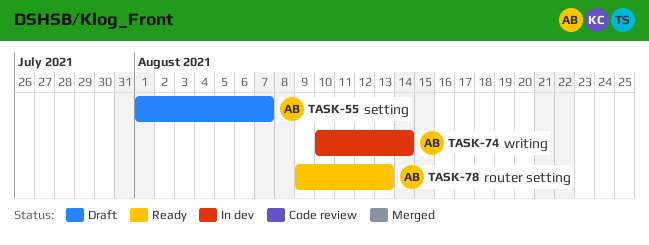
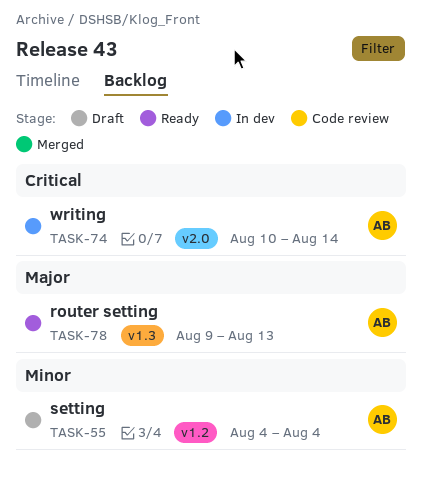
TASK-55, start: Aug 1 -> Aug 4
TASK-55, due: Aug 7 -> Aug 4

